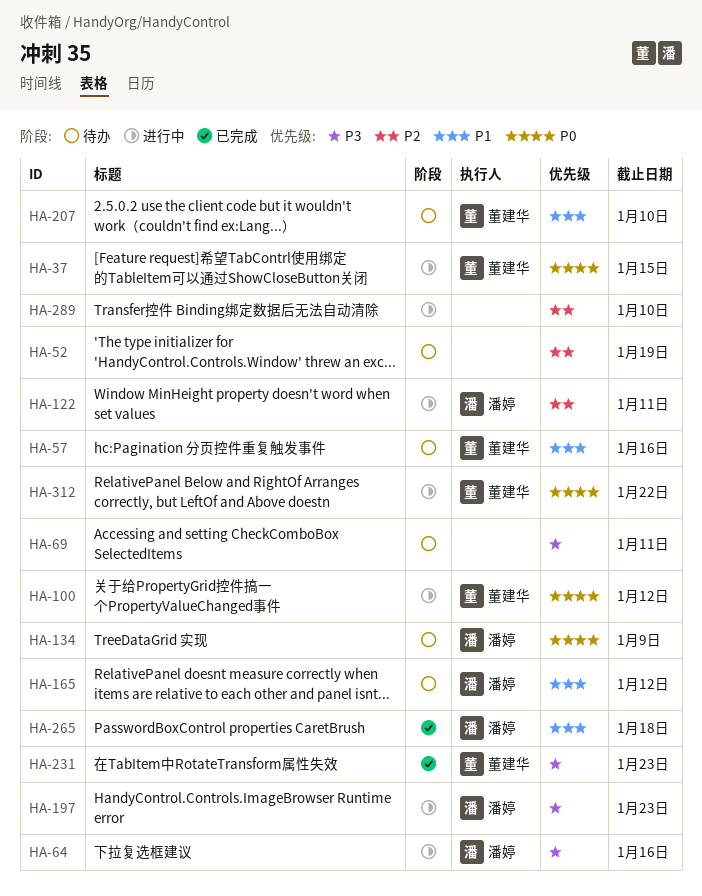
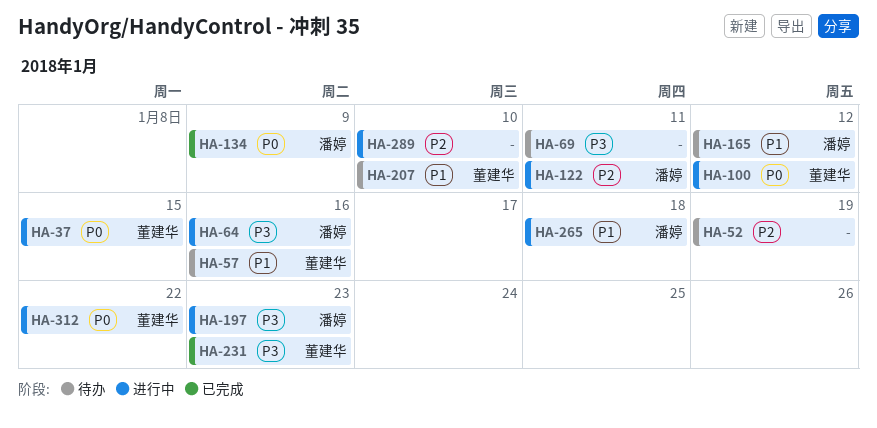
HA-134, status: 待办 -> 已完成
HA-265, status: 已完成 -> 进行中

